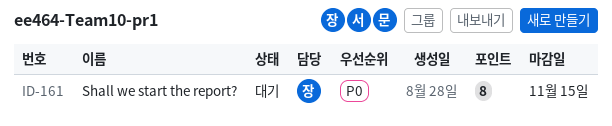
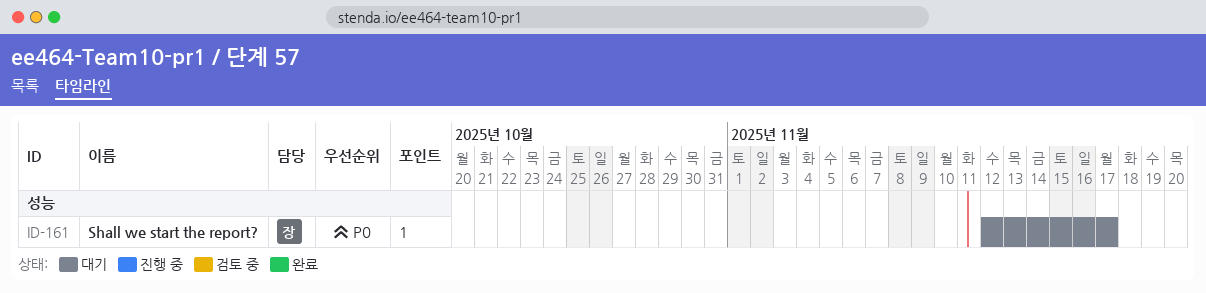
ID-161, estimate: 8 -> 1
ID-161, due: Nov 15 -> Nov 17

